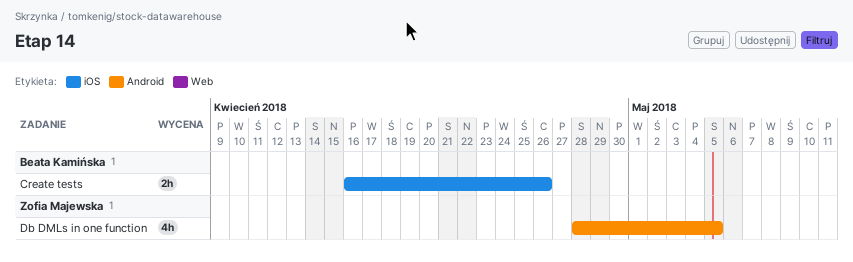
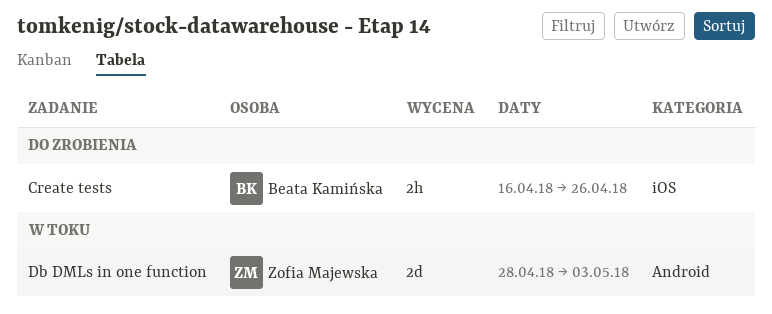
Db DMLs in one function, estimate: 4h -> 2d
Db DMLs in one function, due: May 5 -> May 3

